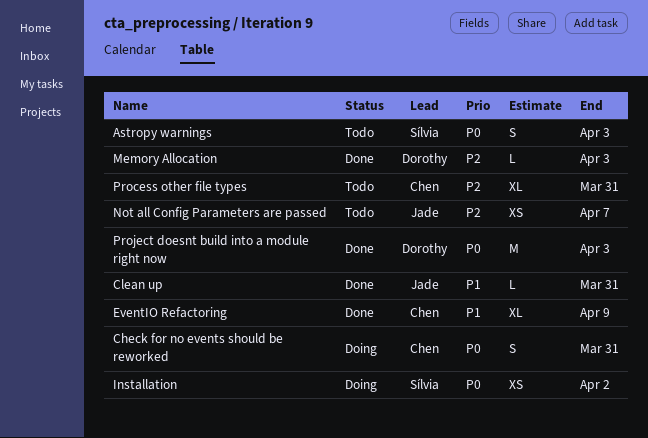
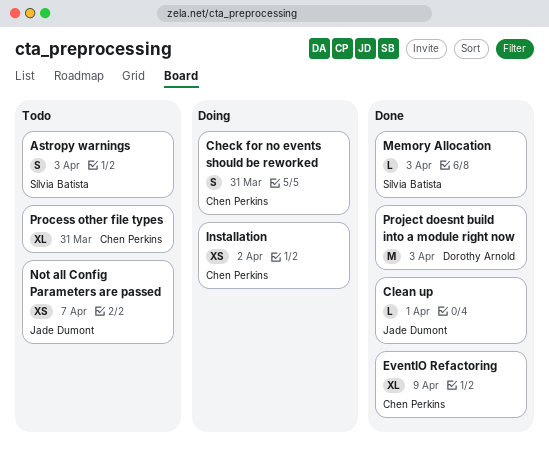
Clean up, due: Mar 31 -> Apr 1
Installation, owner: Sílvia Batista -> Chen Perkins
Memory Allocation, owner: Dorothy Arnold -> Sílvia Batista

